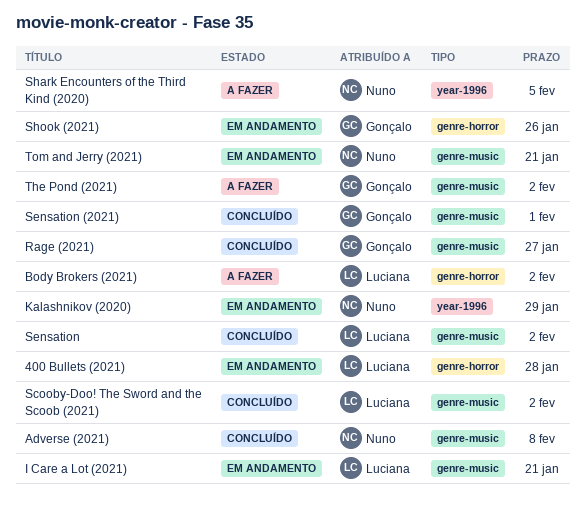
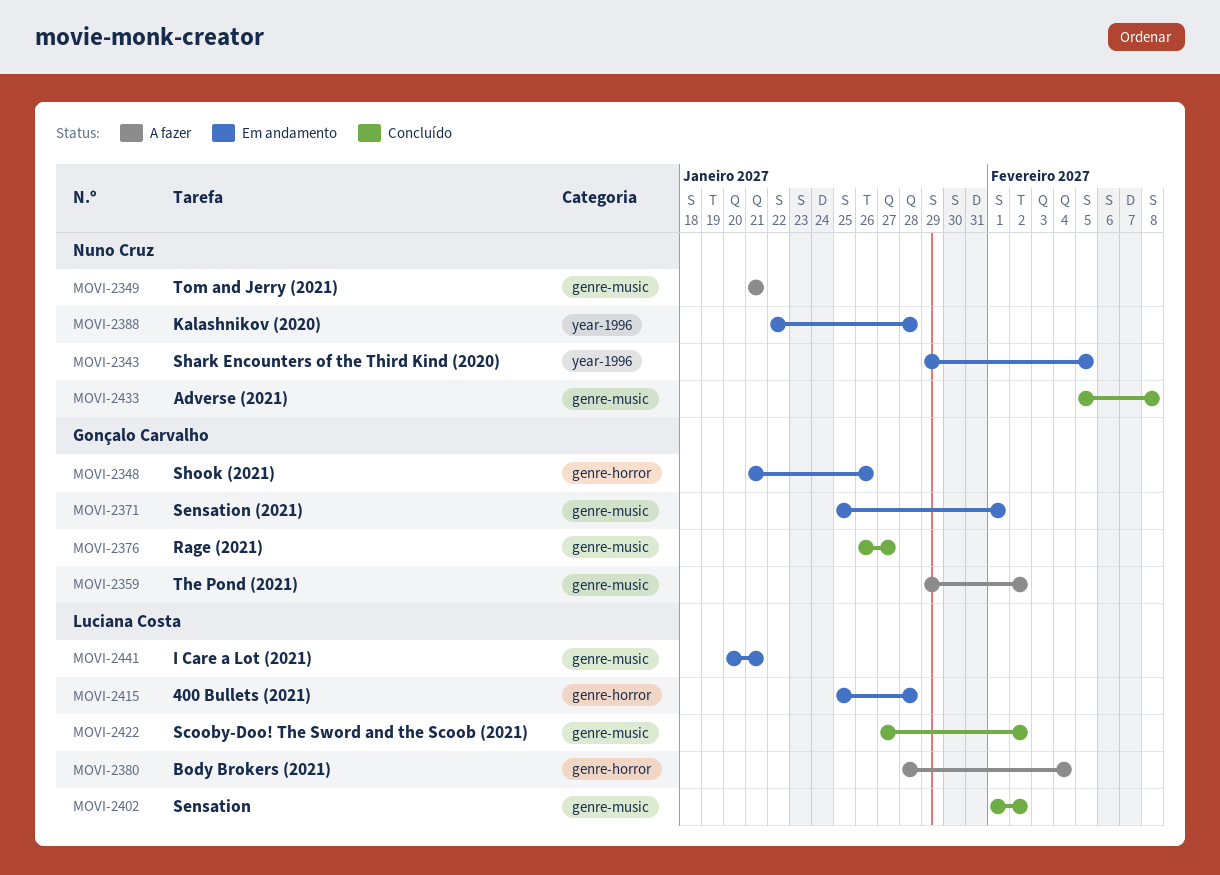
Body Brokers (2021), due: Feb 2 -> Feb 4
Kalashnikov (2020), due: Jan 29 -> Jan 28
Sensation (2021), status: Concluído -> Em andamento
Shark Encounters of the Third Kind (2020), status: A fazer -> Em andamento
Tom and Jerry (2021), status: Em andamento -> A fazer

